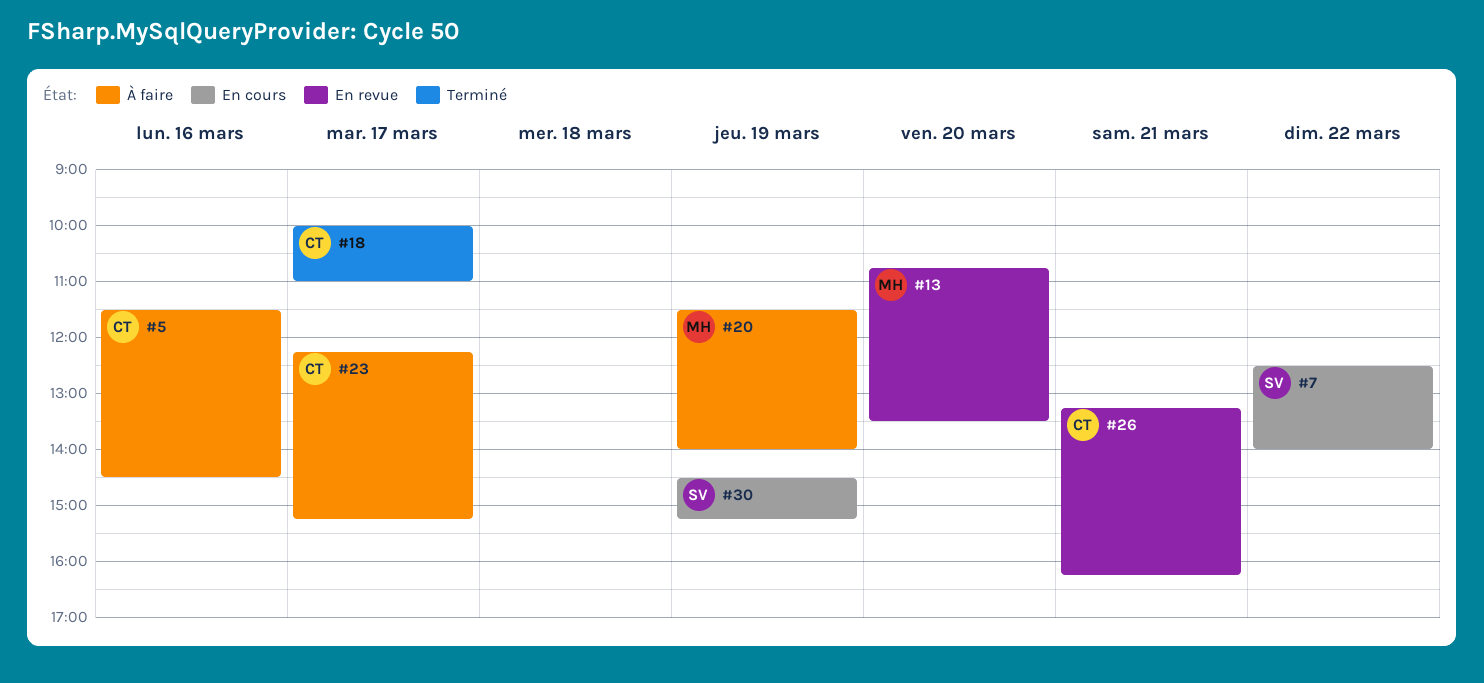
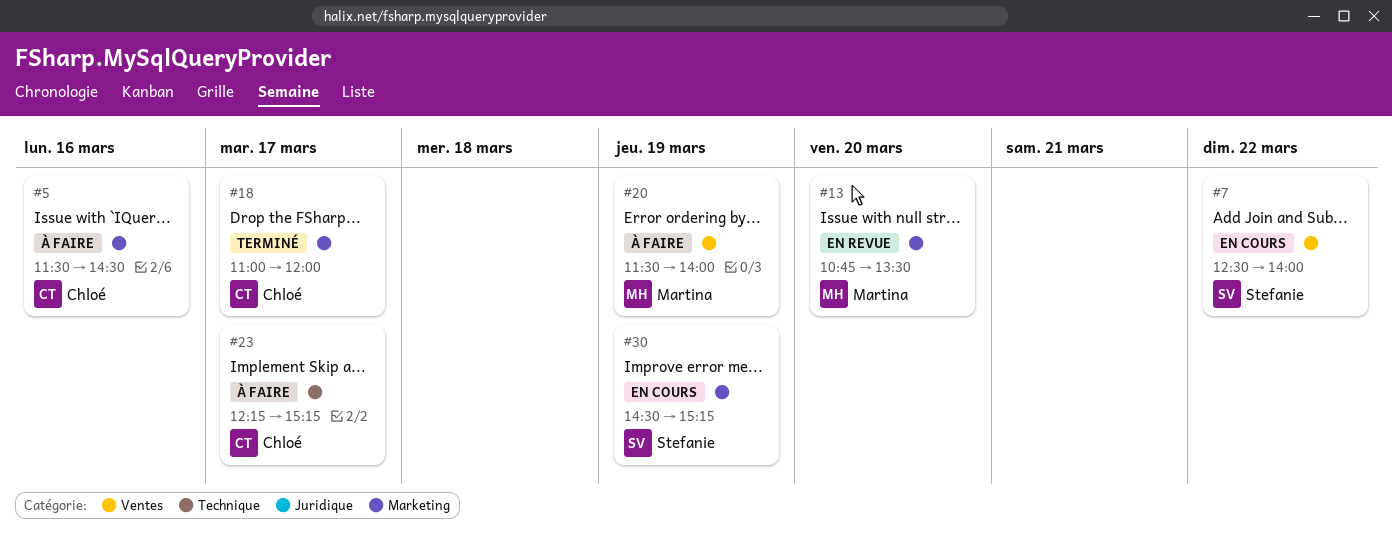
#18, begins: 10:00 -> 11:00
#18, ends: 11:00 -> 12:00
#26: present -> none

